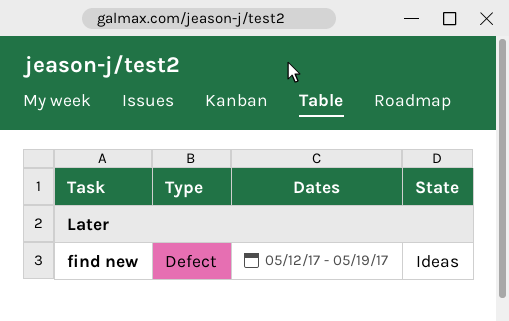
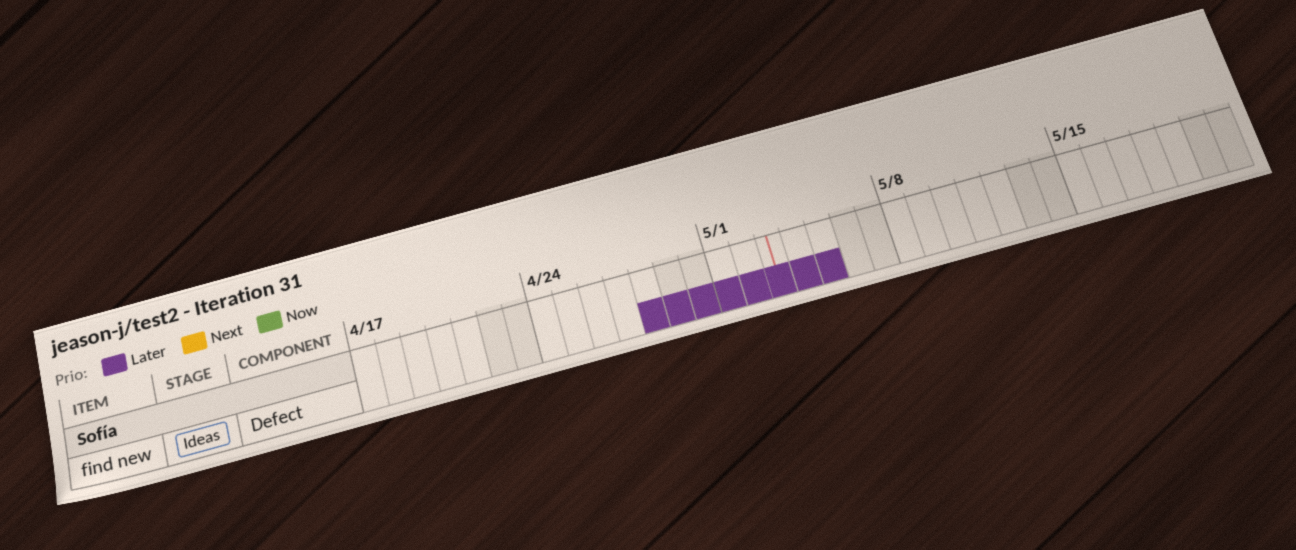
find new, start: May 12 -> Apr 28
find new, due: May 19 -> May 5

